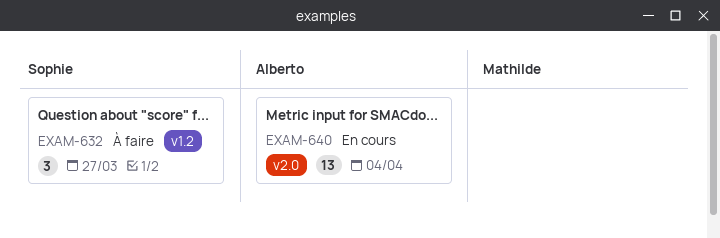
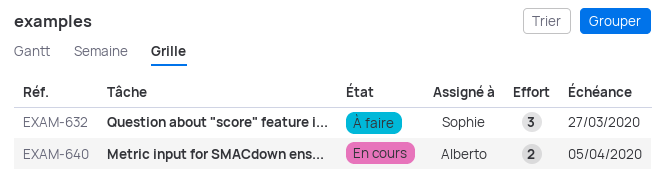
EXAM-640, estimate: 13 -> 2
EXAM-640, due: Apr 4 -> Apr 5

